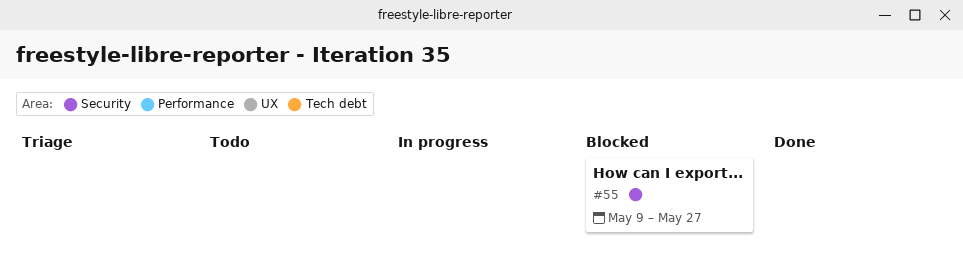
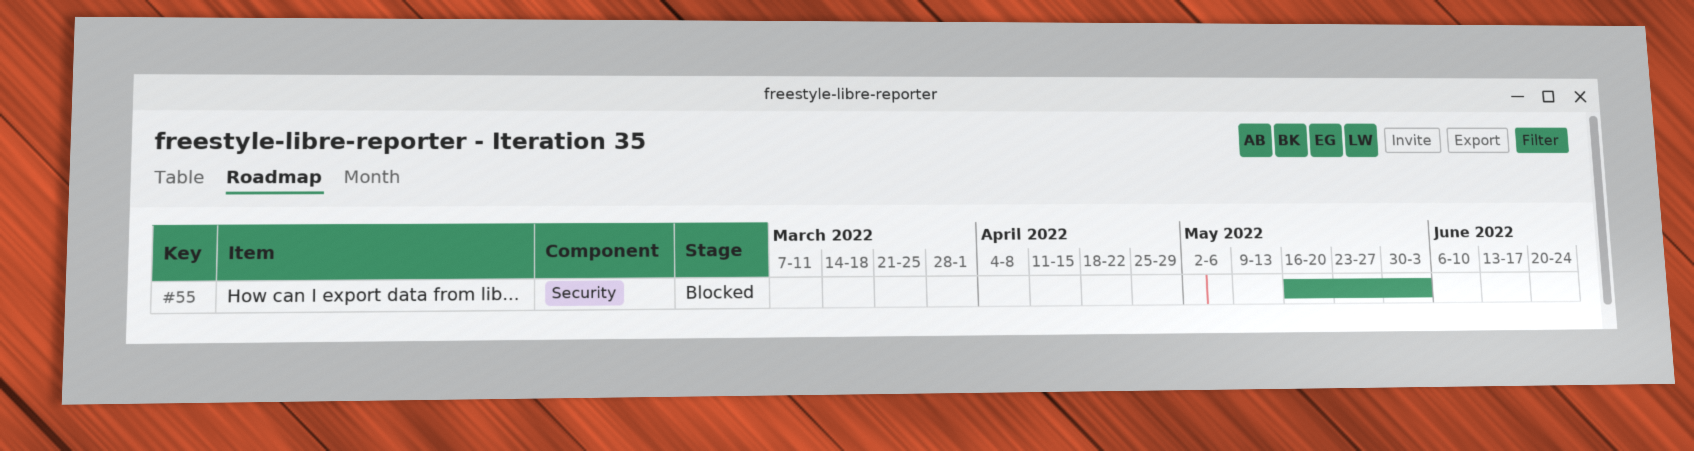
#55, start: May 9 -> May 16
#55, due: May 27 -> Jun 3

